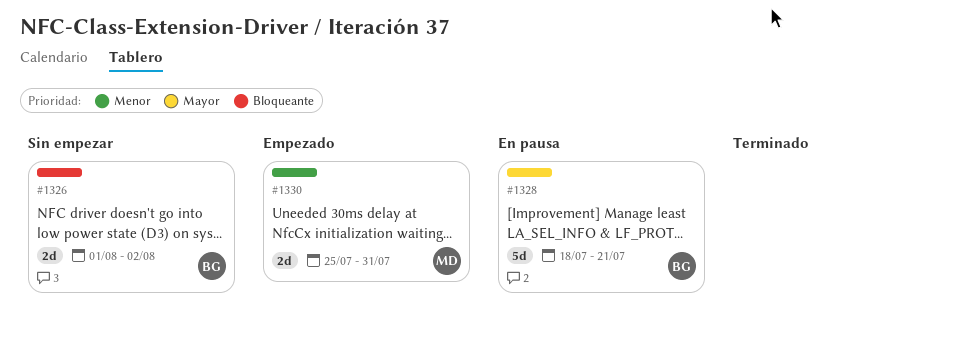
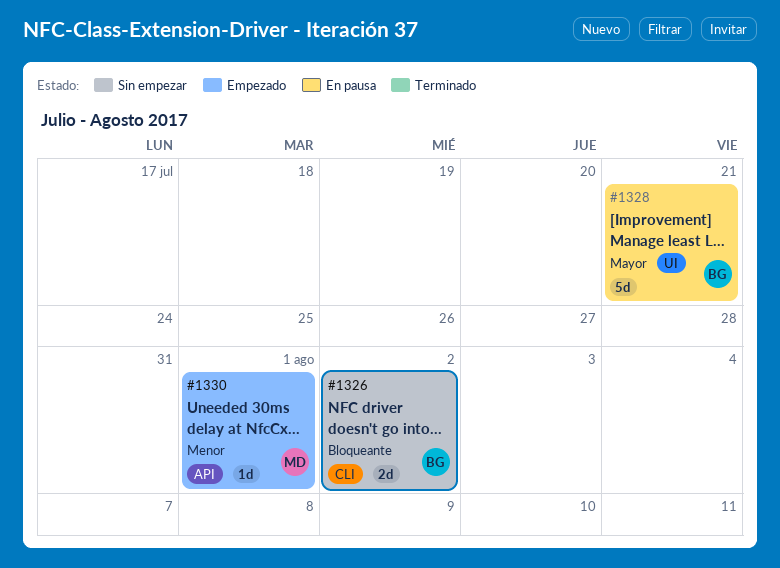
#1330, estimate: 2d -> 1d
#1330, due: Jul 31 -> Aug 1

